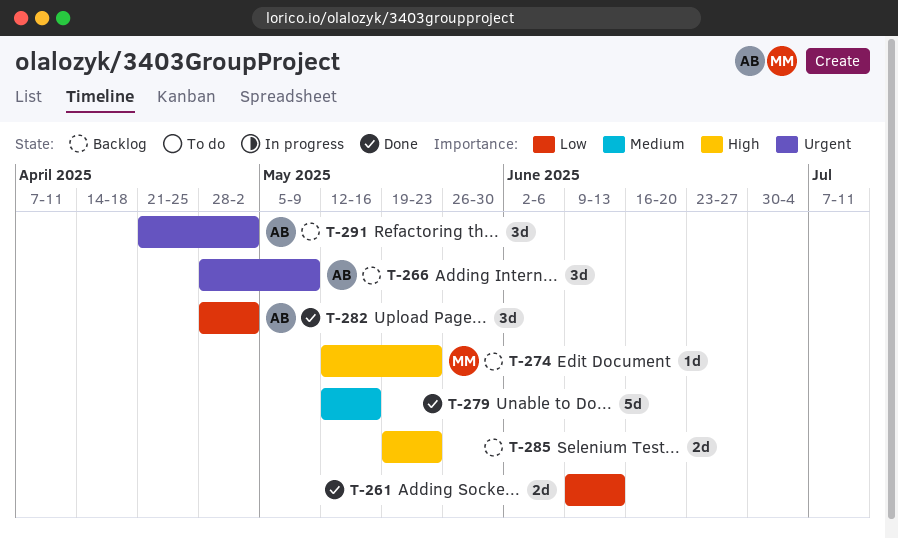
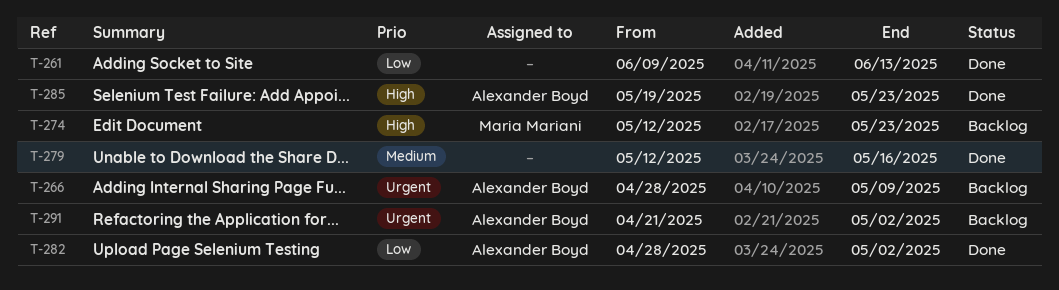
T-285, status: Backlog -> Done
T-285, owner: none -> Alexander Boyd

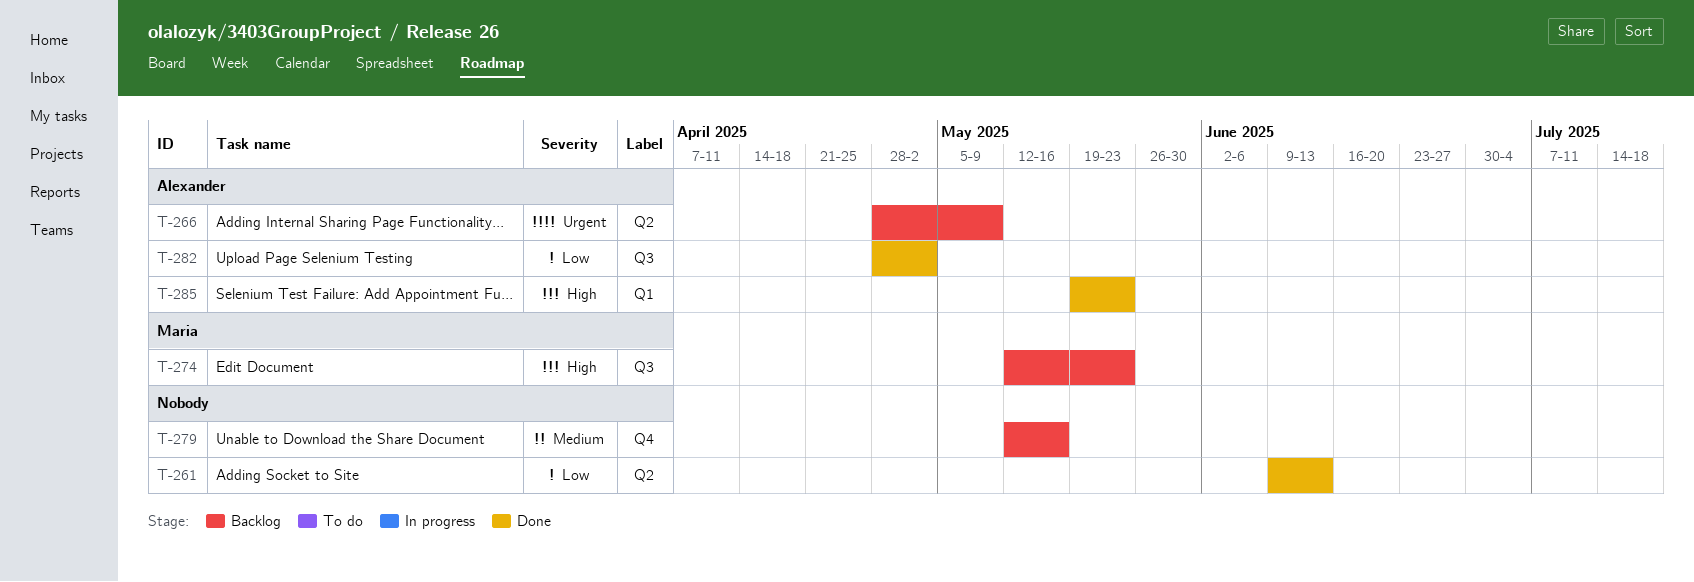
T-279, status: Done -> Backlog
T-291: present -> none

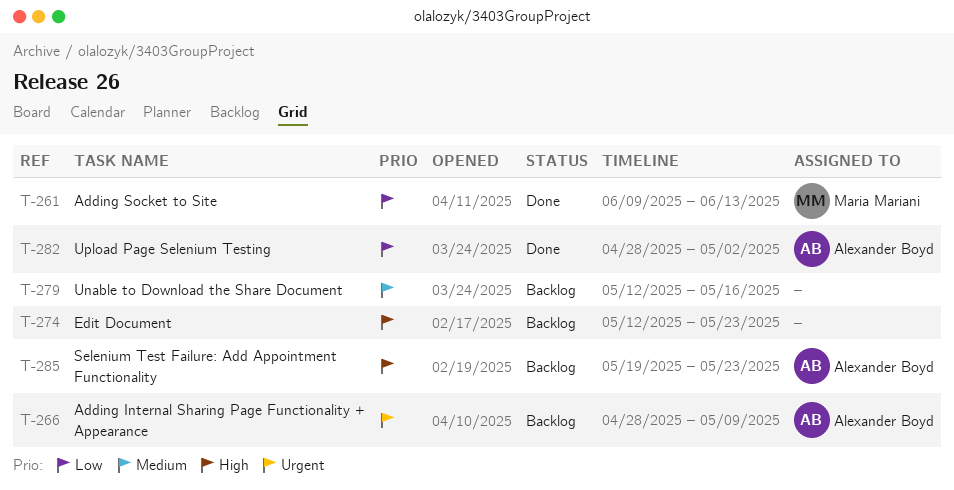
T-261, owner: none -> Maria Mariani
T-274, owner: Maria Mariani -> none
T-285, status: Done -> Backlog

